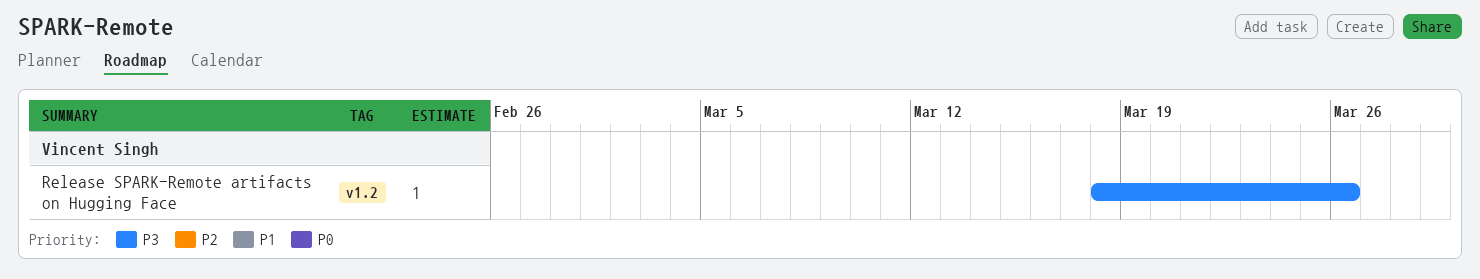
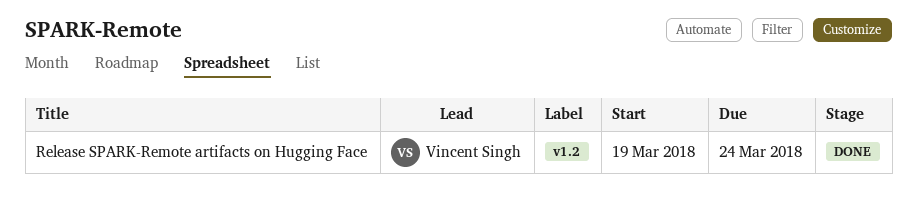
Release SPARK-Remote artifacts on Hugging Face, start: Mar 18 -> Mar 19
Release SPARK-Remote artifacts on Hugging Face, due: Mar 26 -> Mar 24

